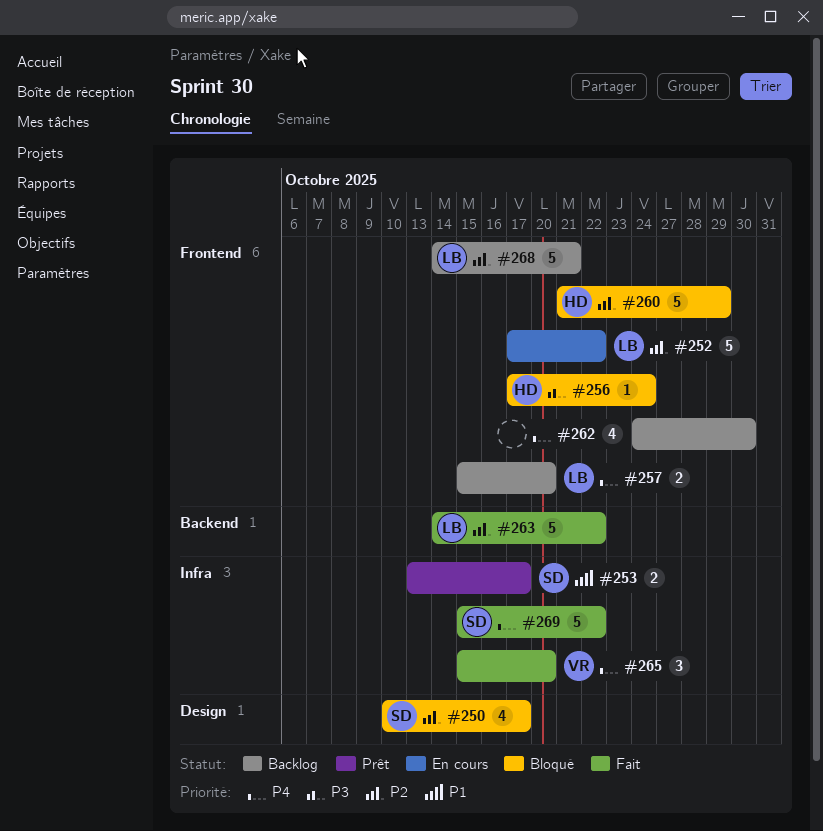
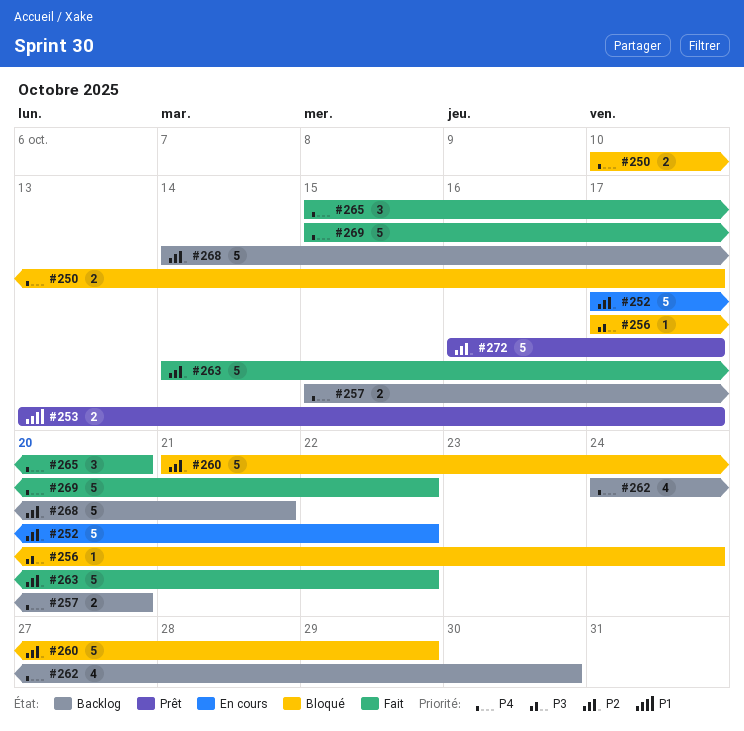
#250, priority: P2 -> P4
#250, estimate: 4 -> 2
#272: none -> present

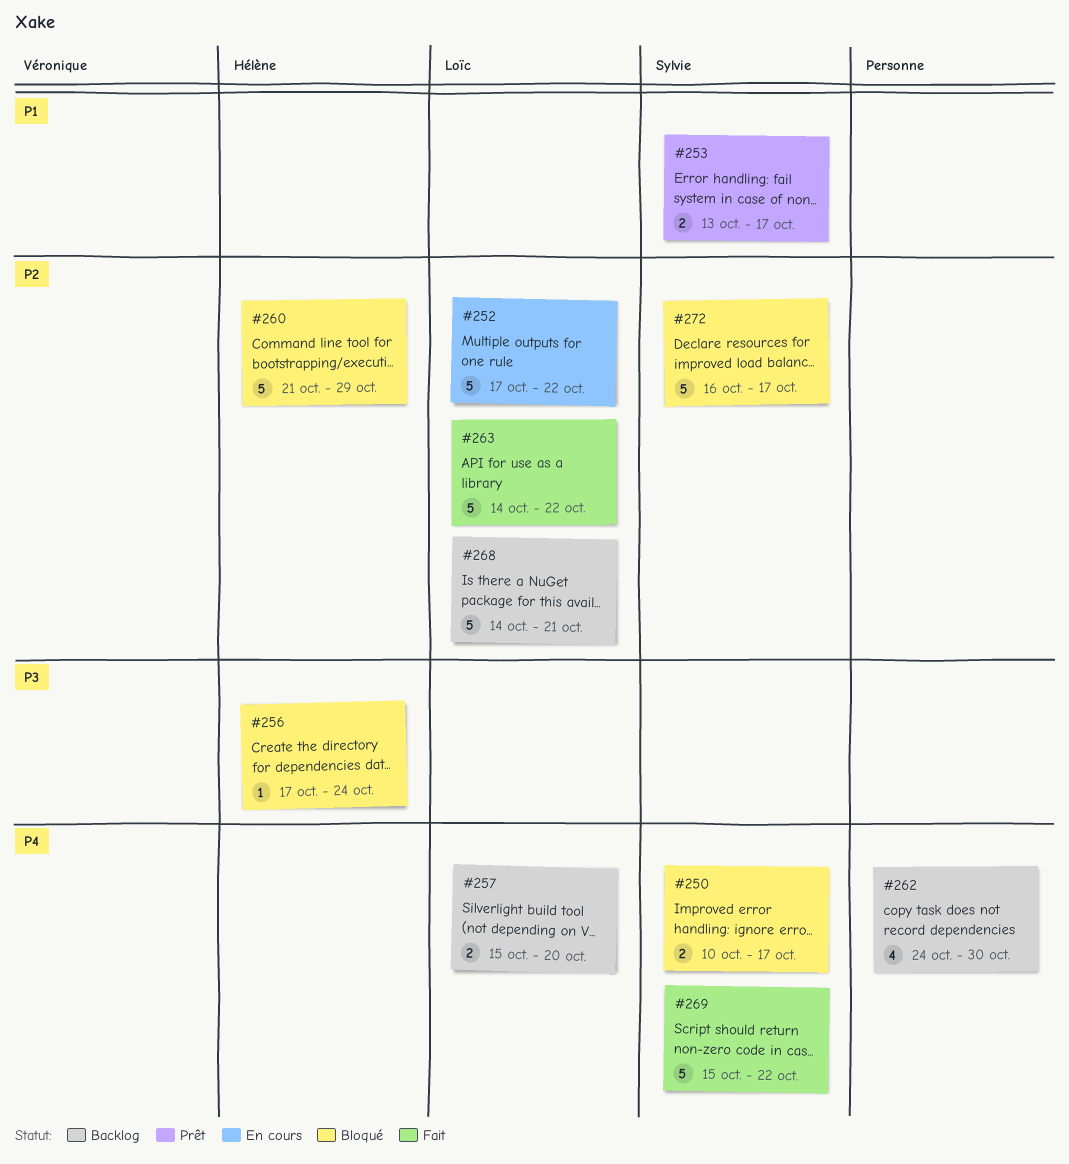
#265: present -> none
#272, status: Prêt -> Bloqué

